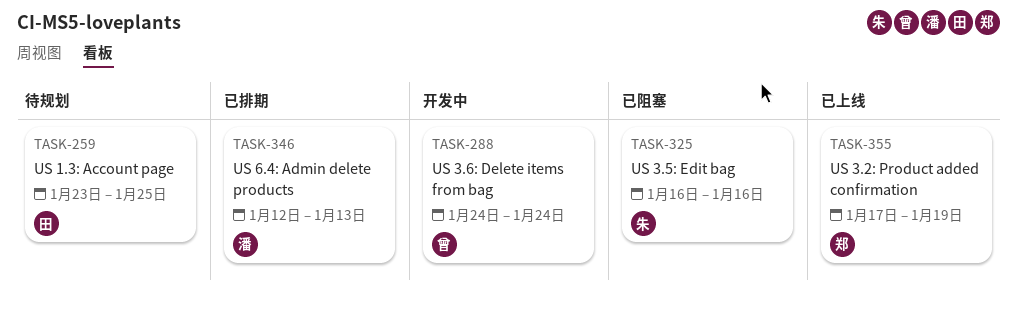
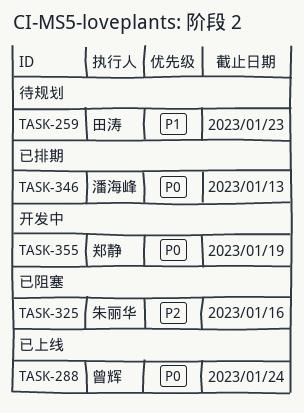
TASK-259, due: Jan 25 -> Jan 23
TASK-288, status: 开发中 -> 已上线
TASK-355, status: 已上线 -> 开发中

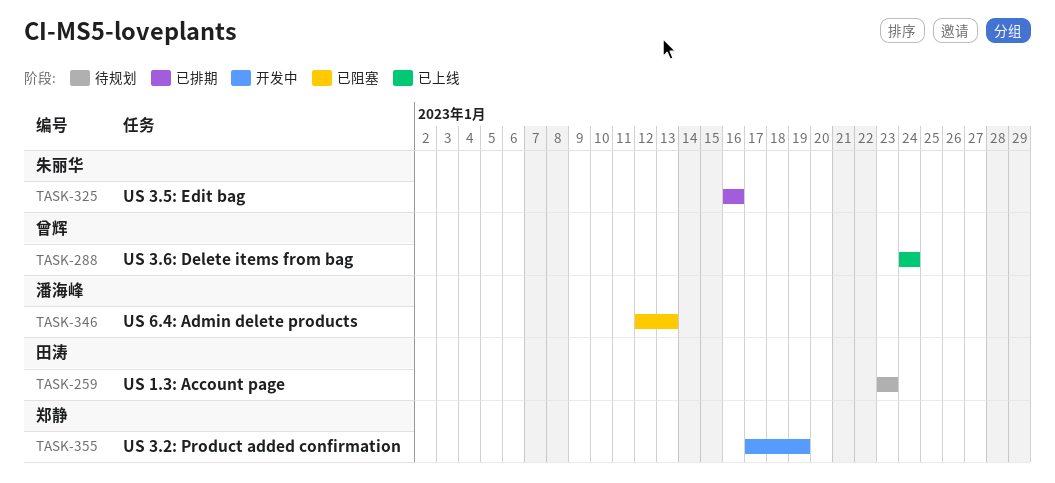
TASK-325, status: 已阻塞 -> 已排期
TASK-346, status: 已排期 -> 已阻塞

